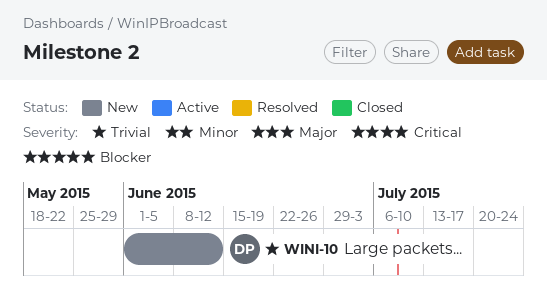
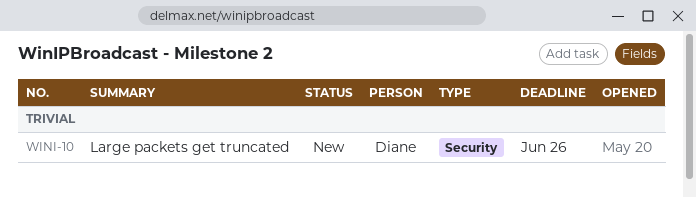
WINI-10, due: Jun 12 -> Jun 26

